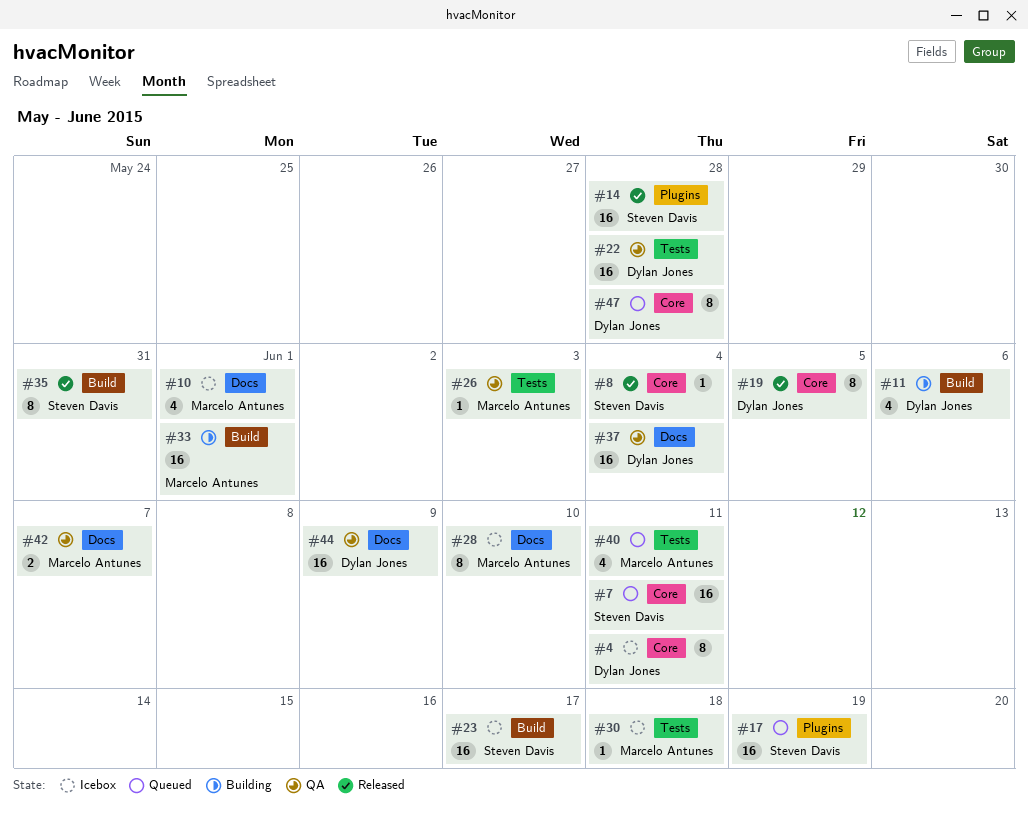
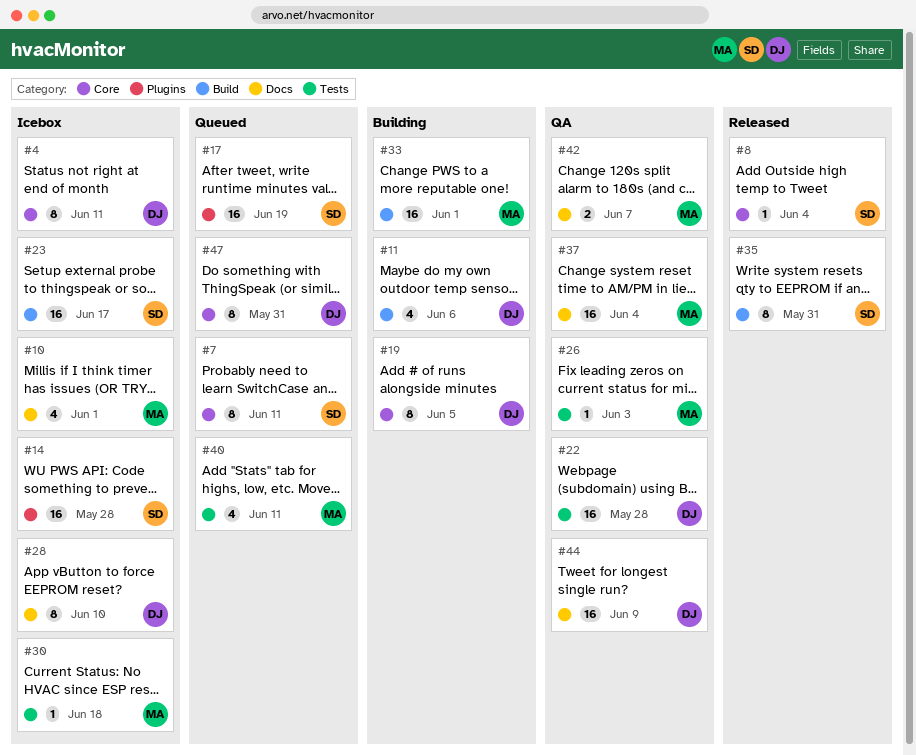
#7, estimate: 16 -> 8
#14, status: Released -> Icebox
#19, status: Released -> Building
#28, owner: Marcelo Antunes -> Dylan Jones
#37, owner: Dylan Jones -> Marcelo Antunes
#47, due: May 28 -> May 31

